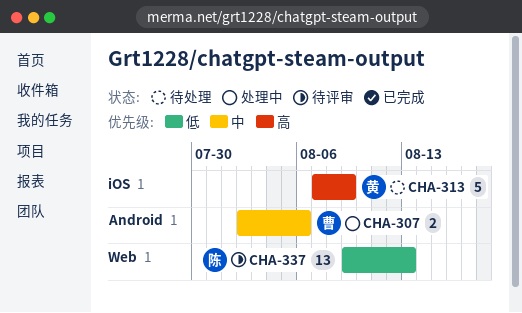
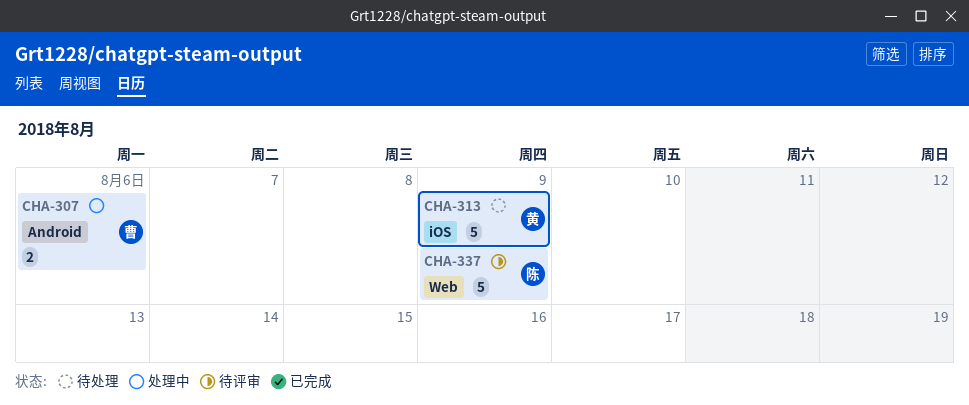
CHA-337, estimate: 13 -> 5
CHA-337, due: Aug 13 -> Aug 9

